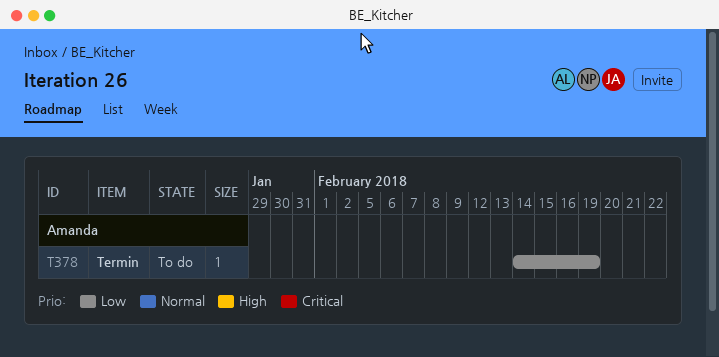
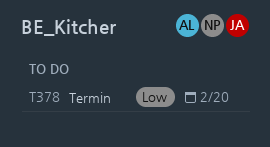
T378, due: Feb 19 -> Feb 20

